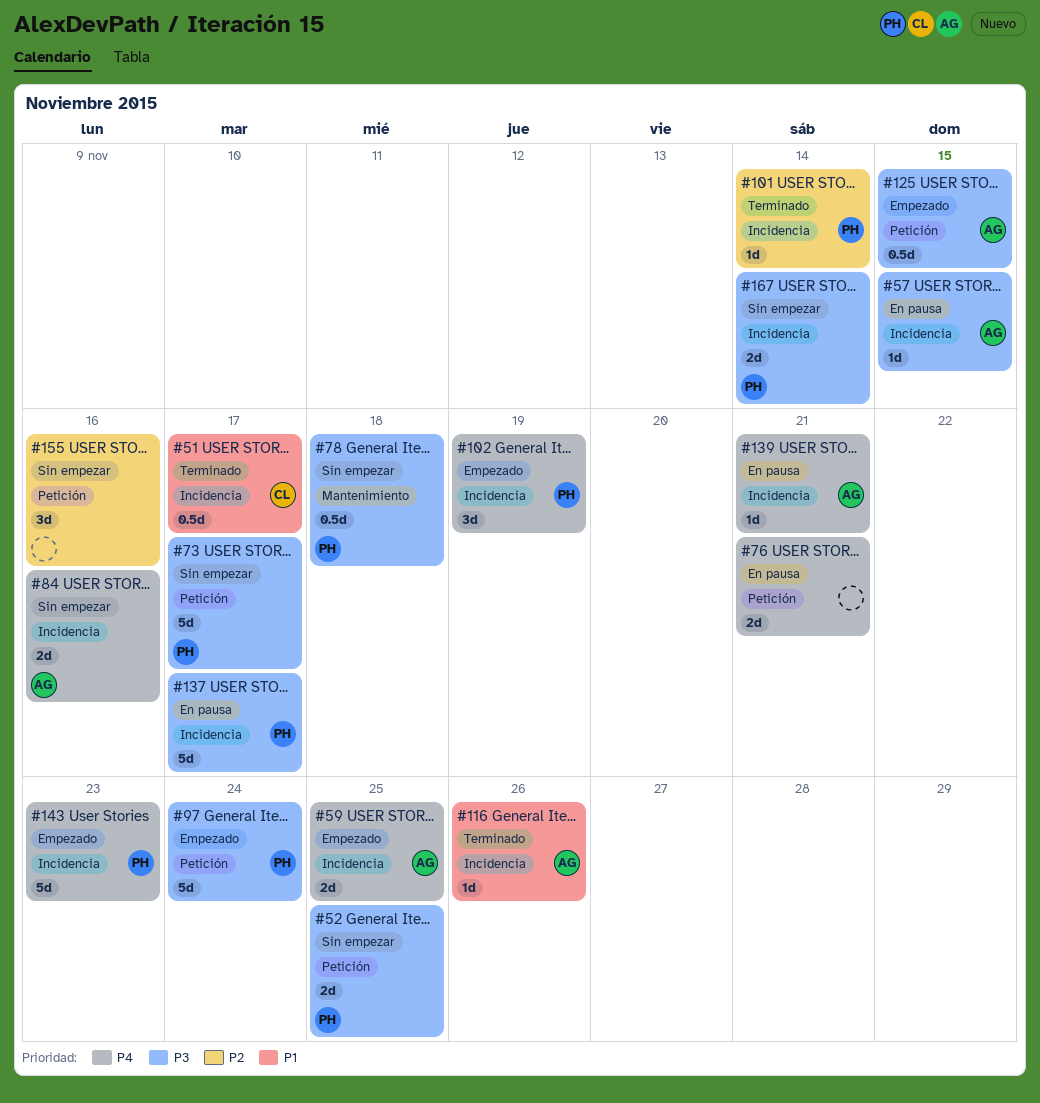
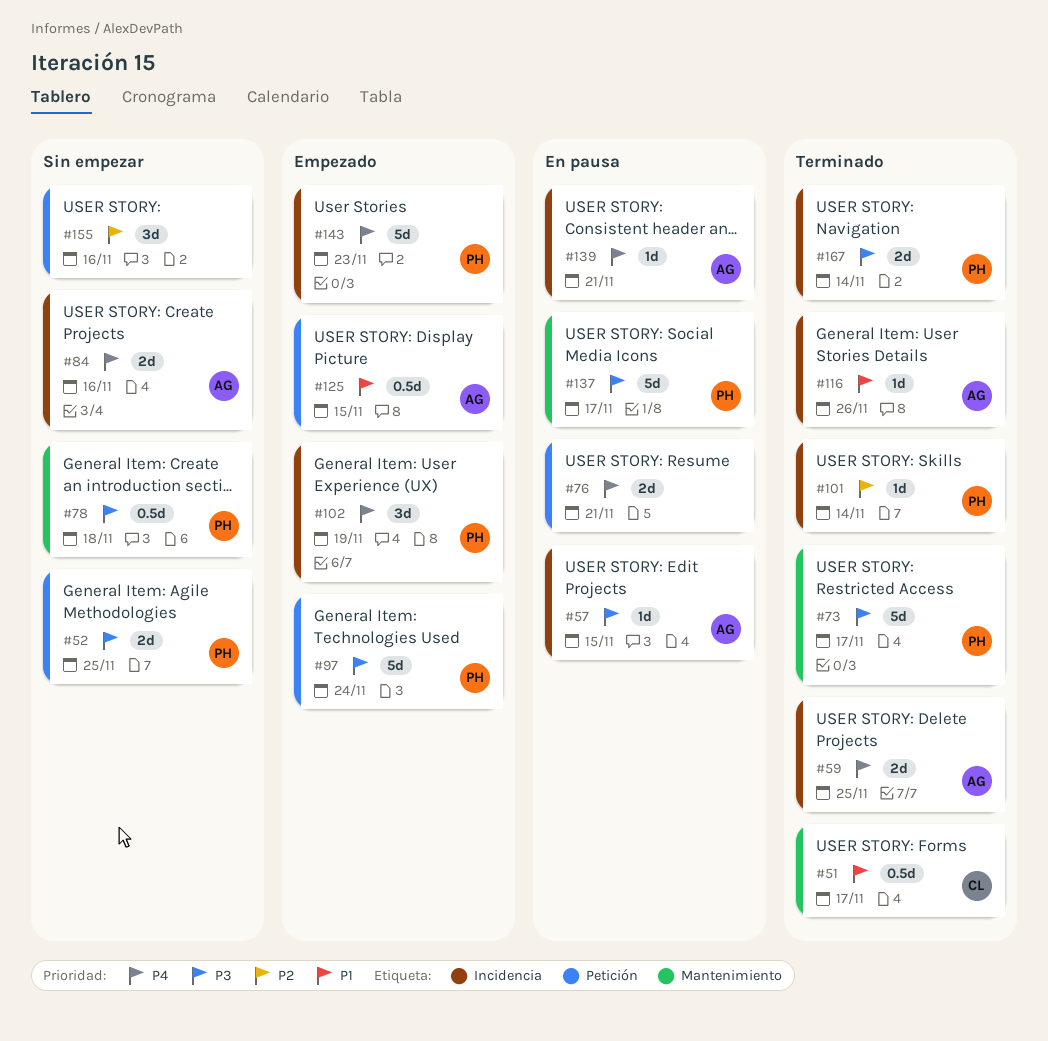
#51, label: Incidencia -> Mantenimiento
#59, status: Empezado -> Terminado
#73, status: Sin empezar -> Terminado
#73, label: Petición -> Mantenimiento
#125, priority: P3 -> P1
#137, label: Incidencia -> Mantenimiento
#167, status: Sin empezar -> Terminado

